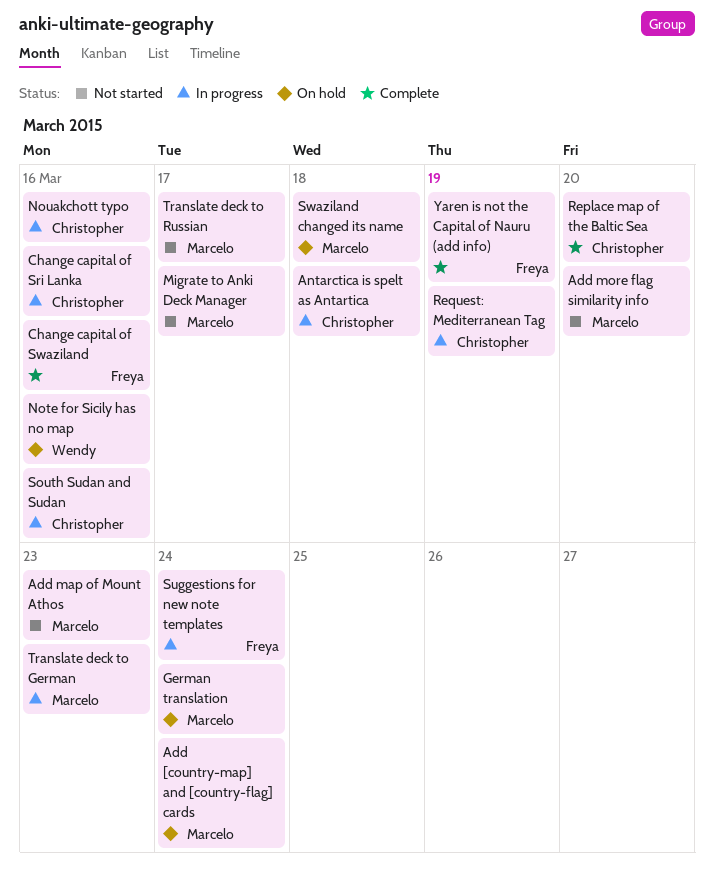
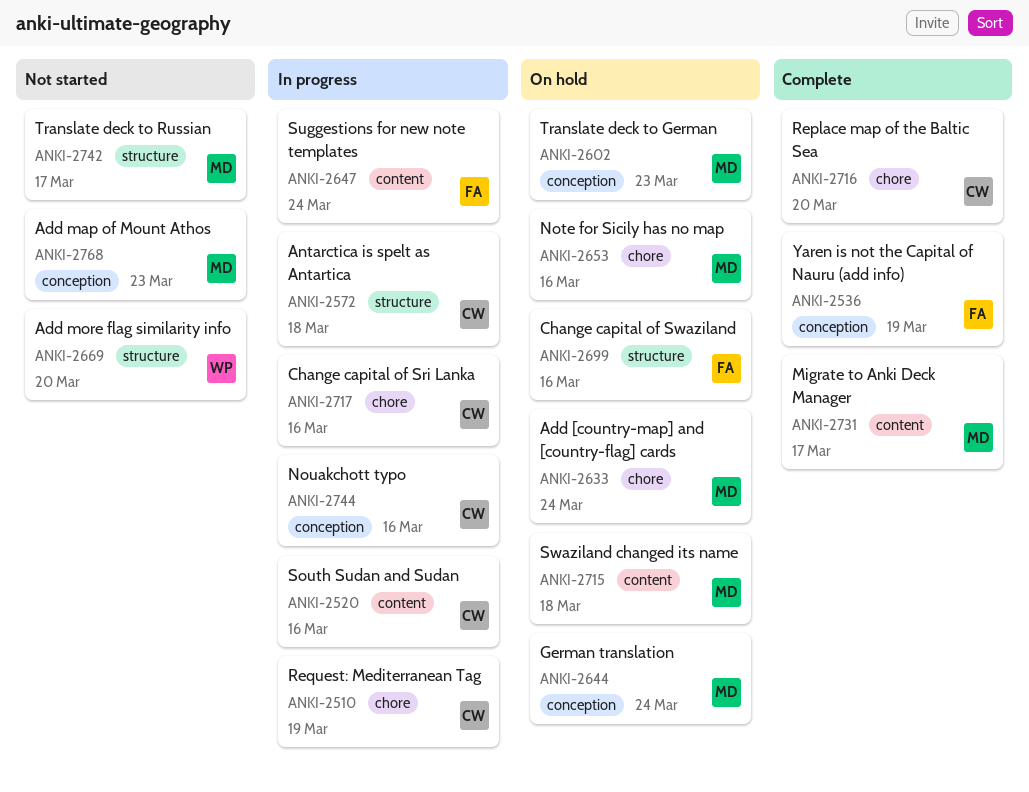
Add more flag similarity info, owner: Marcelo -> Wendy
Change capital of Swaziland, status: Complete -> On hold
Migrate to Anki Deck Manager, status: Not started -> Complete
Note for Sicily has no map, owner: Wendy -> Marcelo
Translate deck to German, status: In progress -> On hold

